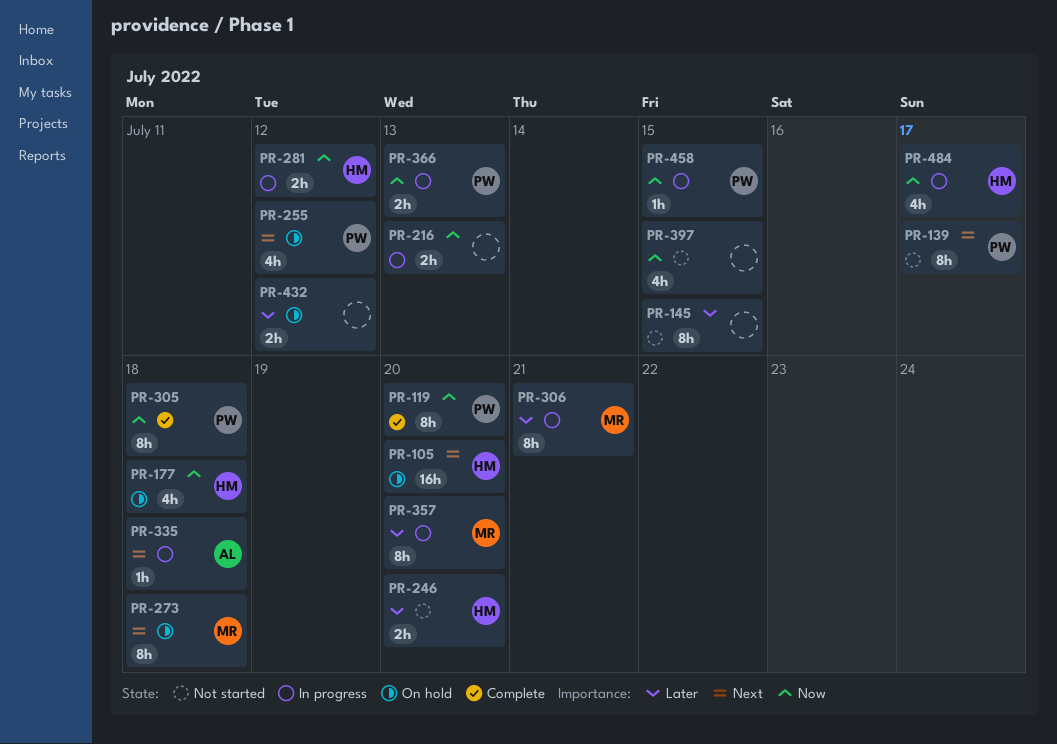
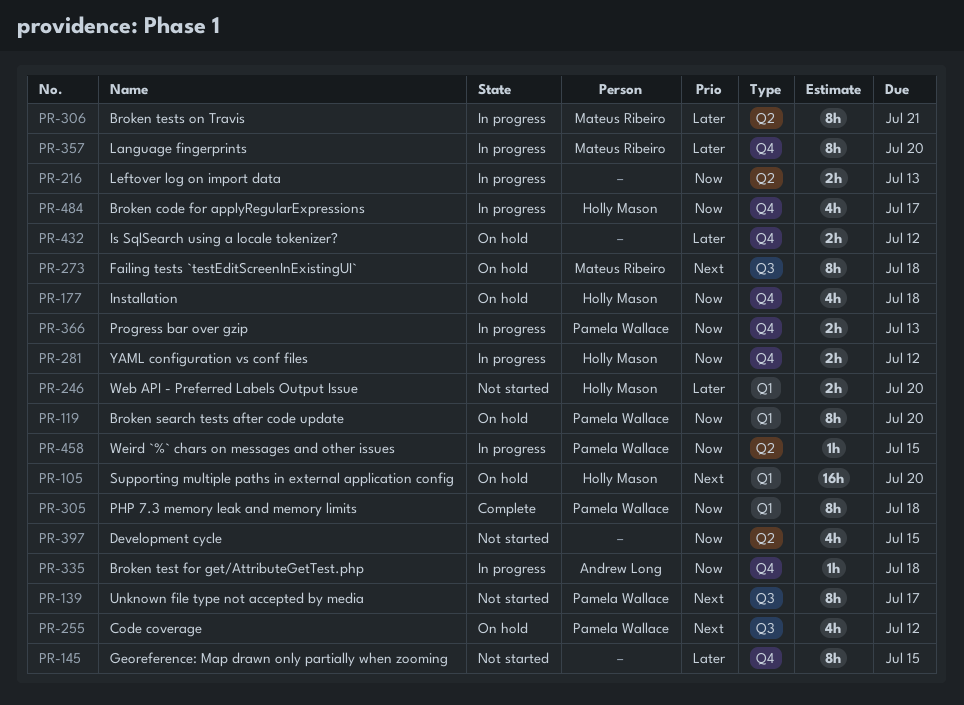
PR-119, status: Complete -> On hold
PR-335, priority: Next -> Now

